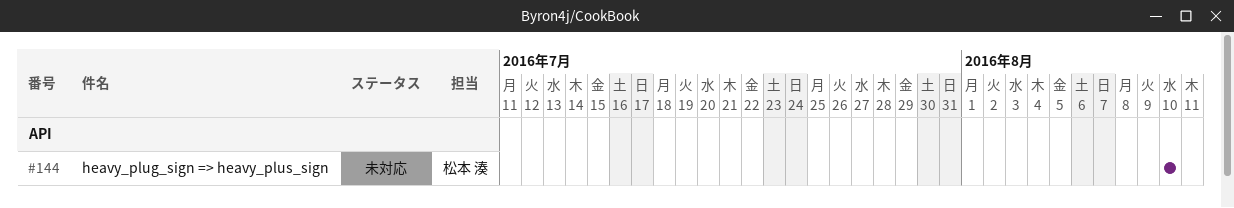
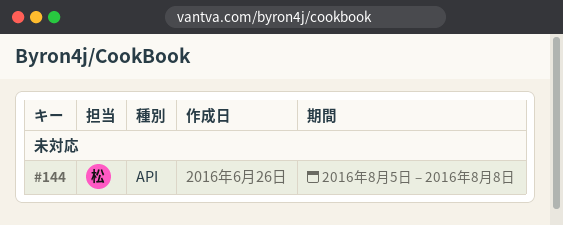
#144, start: Aug 10 -> Aug 5
#144, due: Aug 10 -> Aug 8

